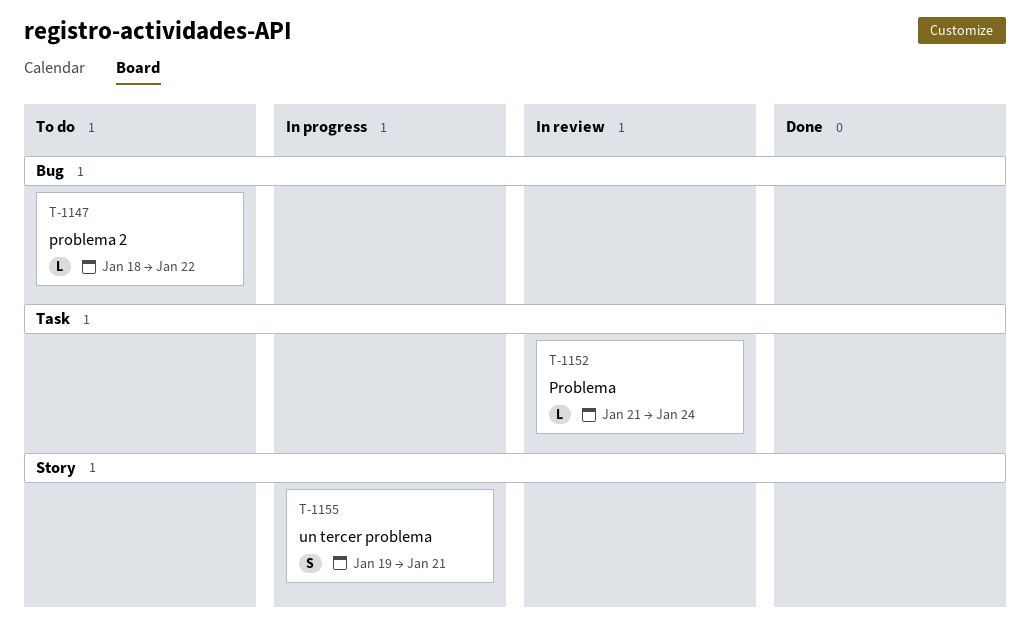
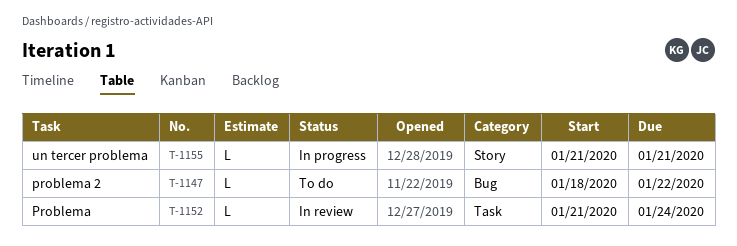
T-1155, estimate: S -> L
T-1155, start: Jan 19 -> Jan 21

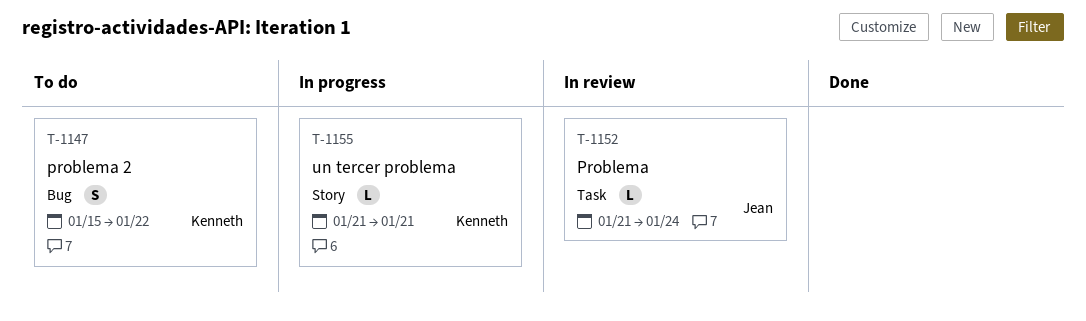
T-1147, estimate: L -> S
T-1147, start: Jan 18 -> Jan 15

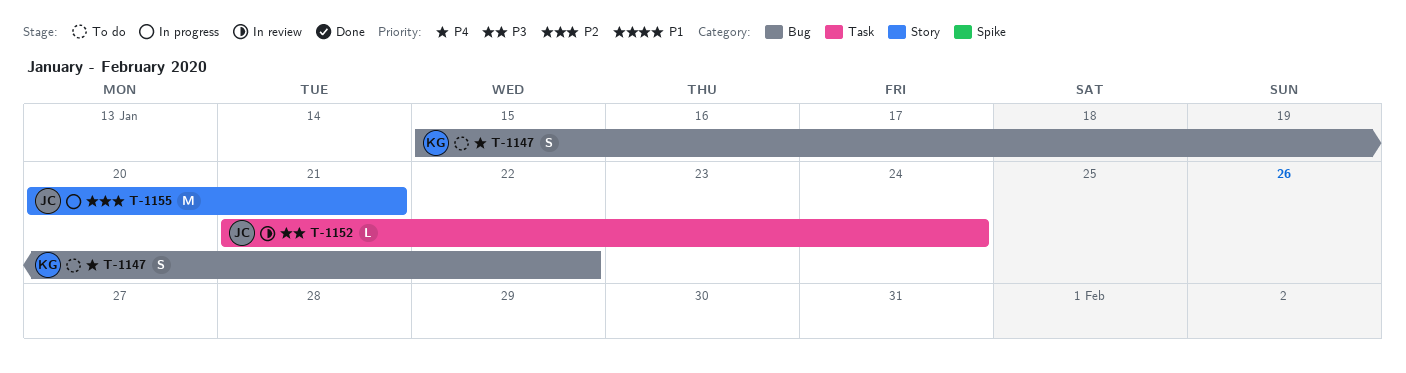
T-1155, owner: Kenneth -> Jean
T-1155, estimate: L -> M
T-1155, start: Jan 21 -> Jan 20

